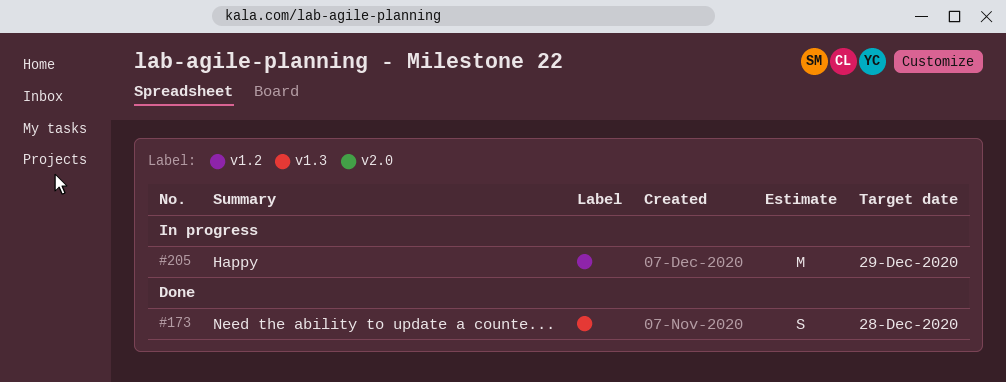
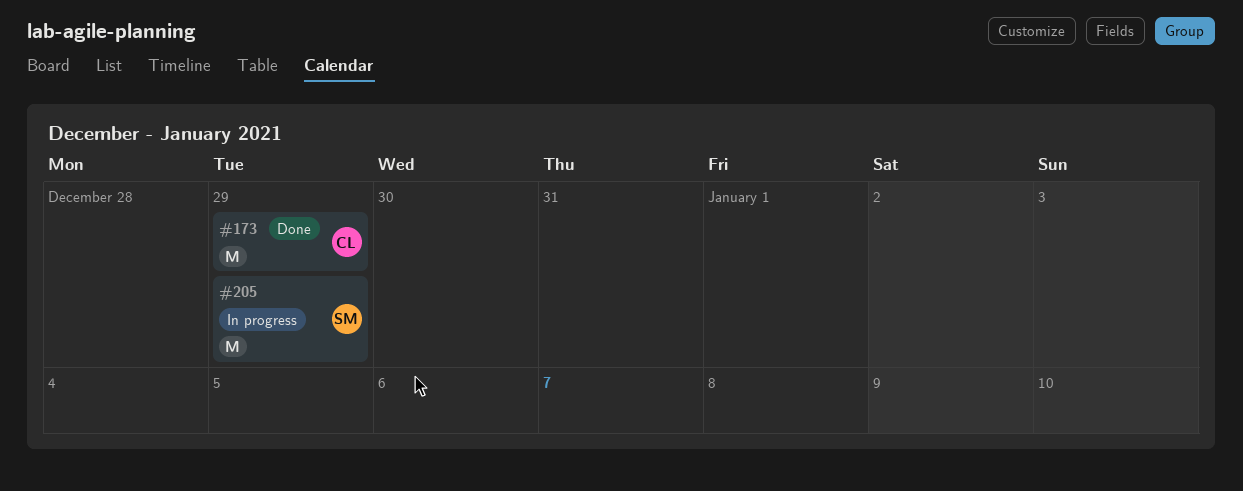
#173, estimate: S -> M
#173, due: Dec 28 -> Dec 29

